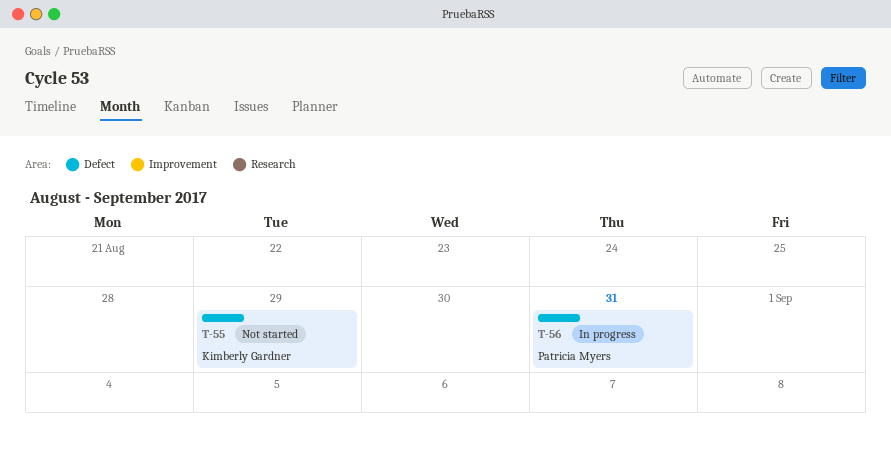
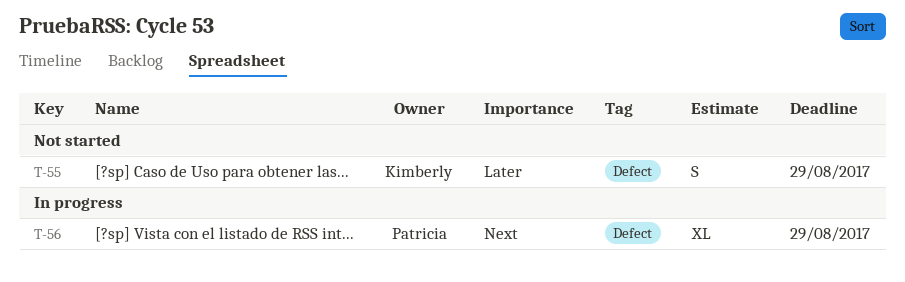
T-56, due: Aug 31 -> Aug 29

